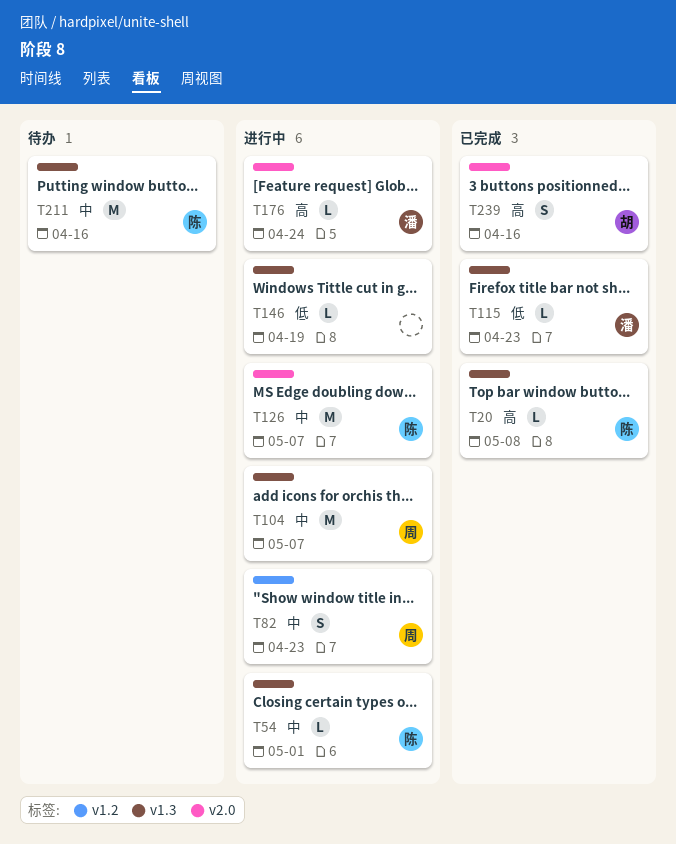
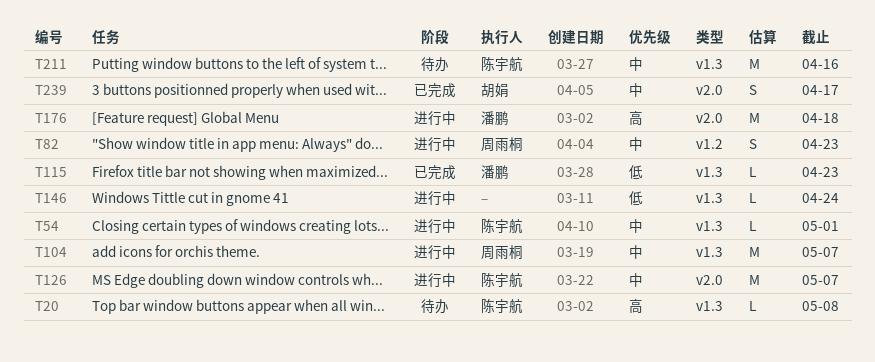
T20, status: 已完成 -> 待办
T146, due: Apr 19 -> Apr 24
T176, estimate: L -> M
T176, due: Apr 24 -> Apr 18
T239, priority: 高 -> 中
T239, due: Apr 16 -> Apr 17

